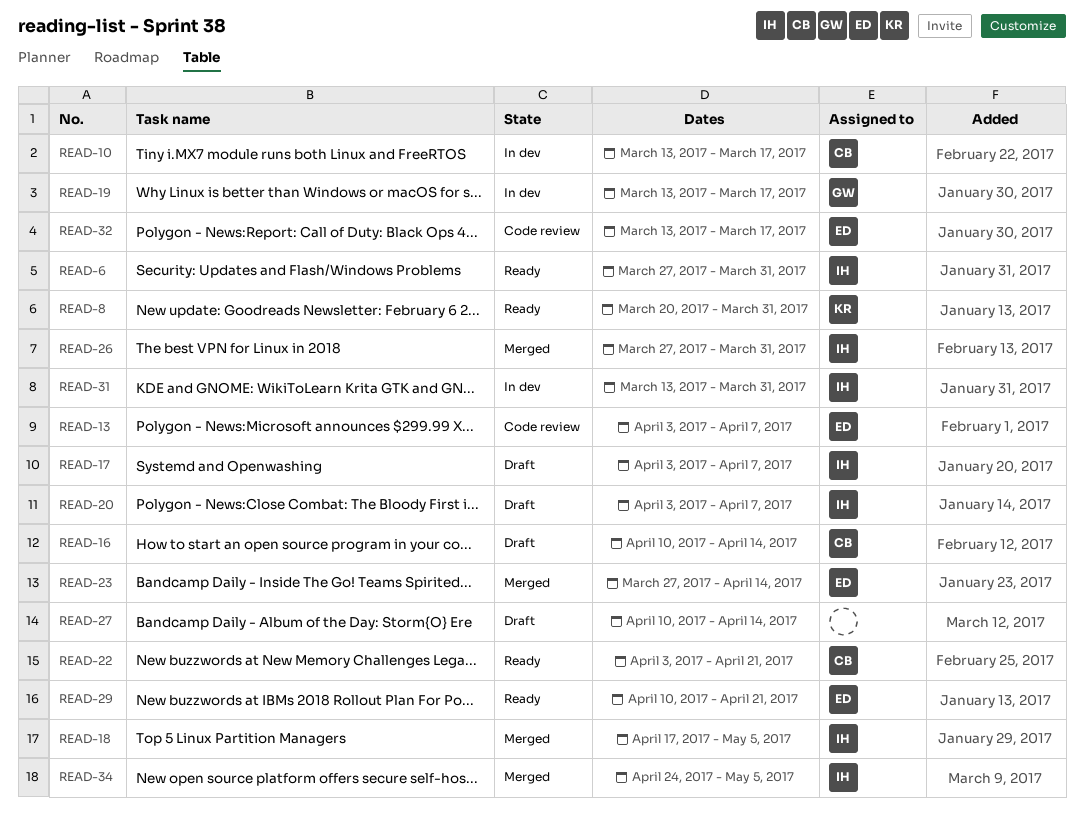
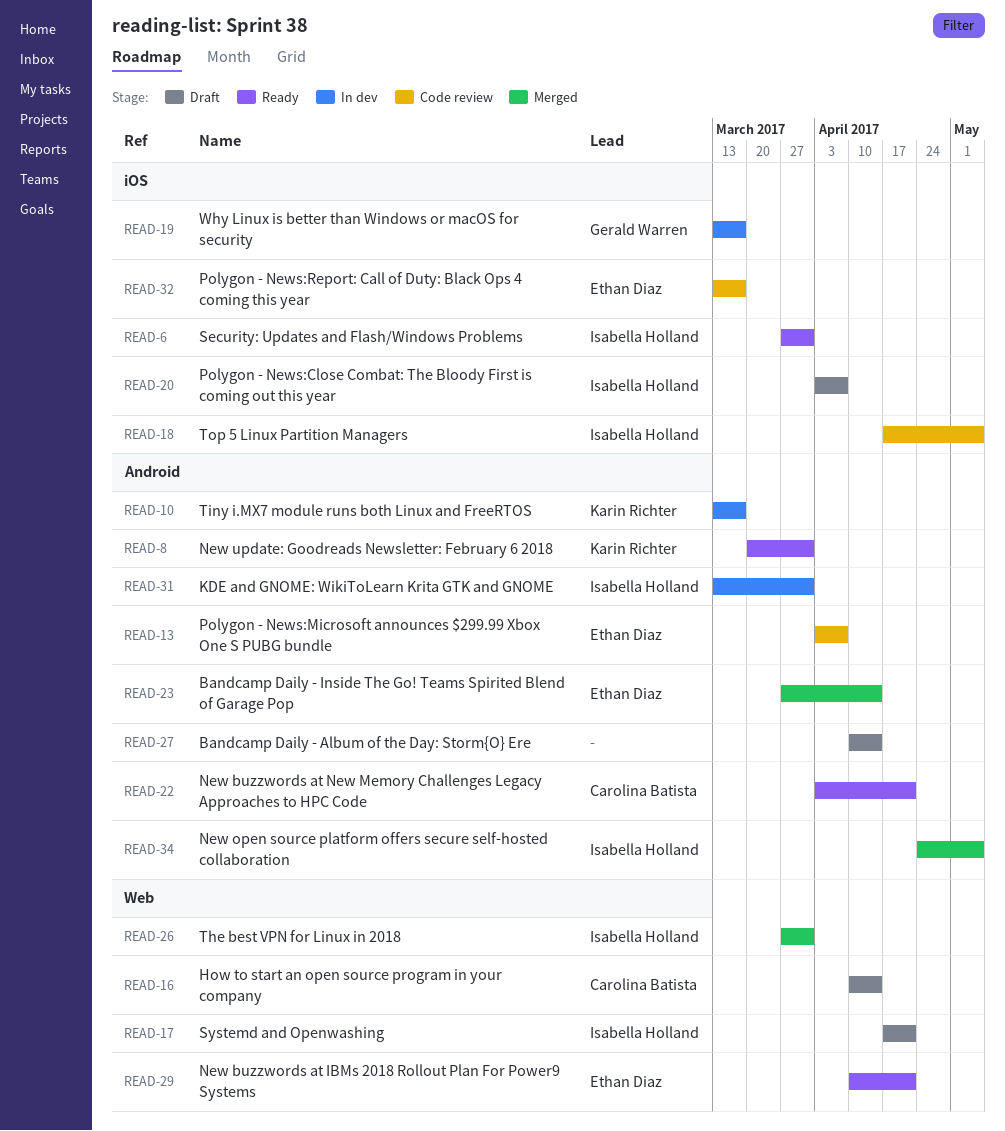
READ-10, owner: Carolina Batista -> Karin Richter
READ-17, start: Apr 3 -> Apr 17
READ-17, due: Apr 7 -> Apr 21
READ-18, status: Merged -> Code review

